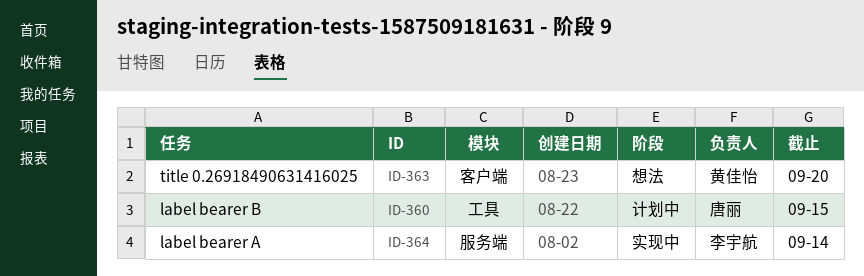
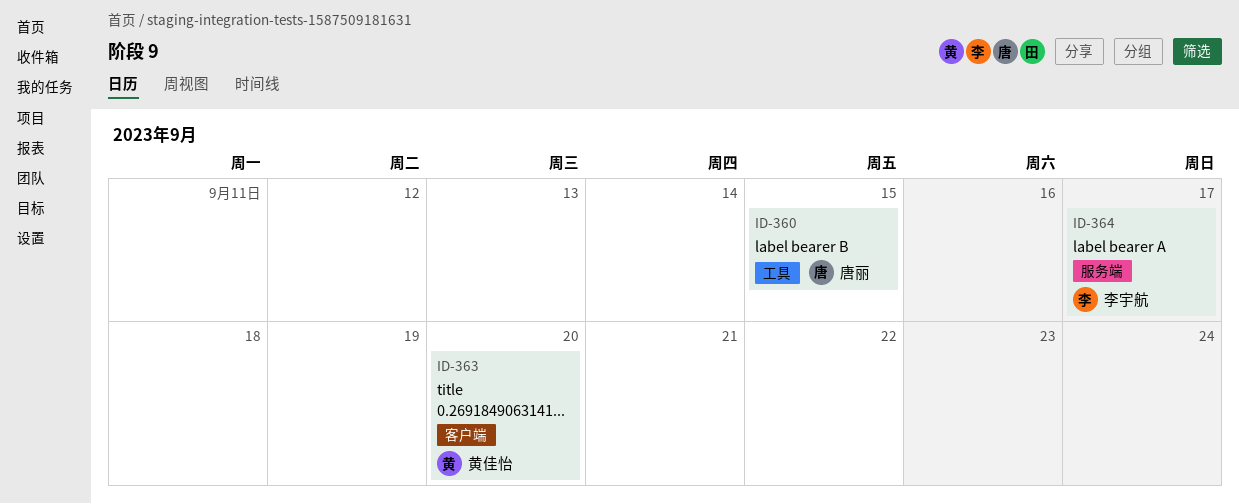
ID-364, due: Sep 14 -> Sep 17

